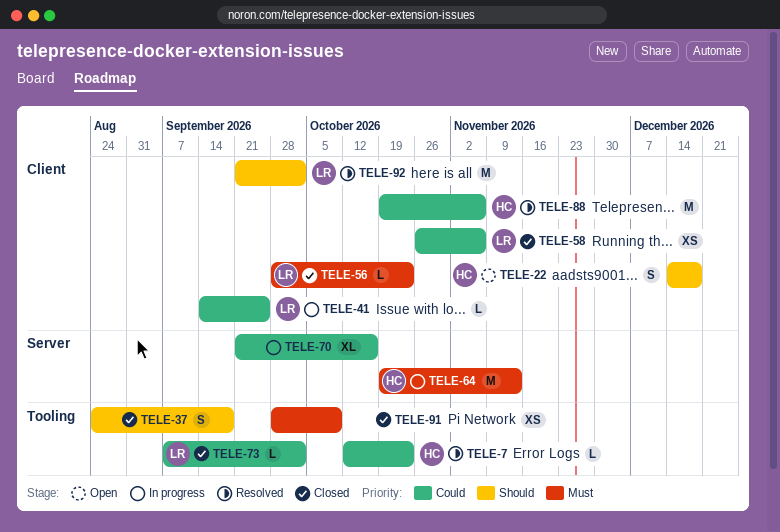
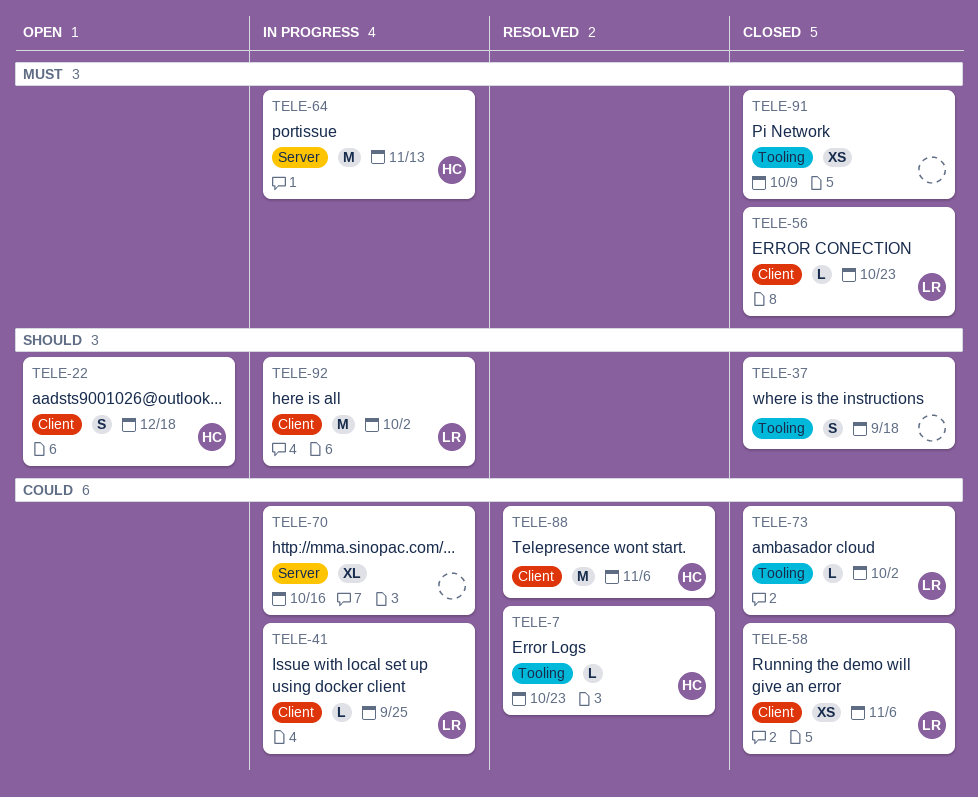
TELE-92, status: Resolved -> In progress

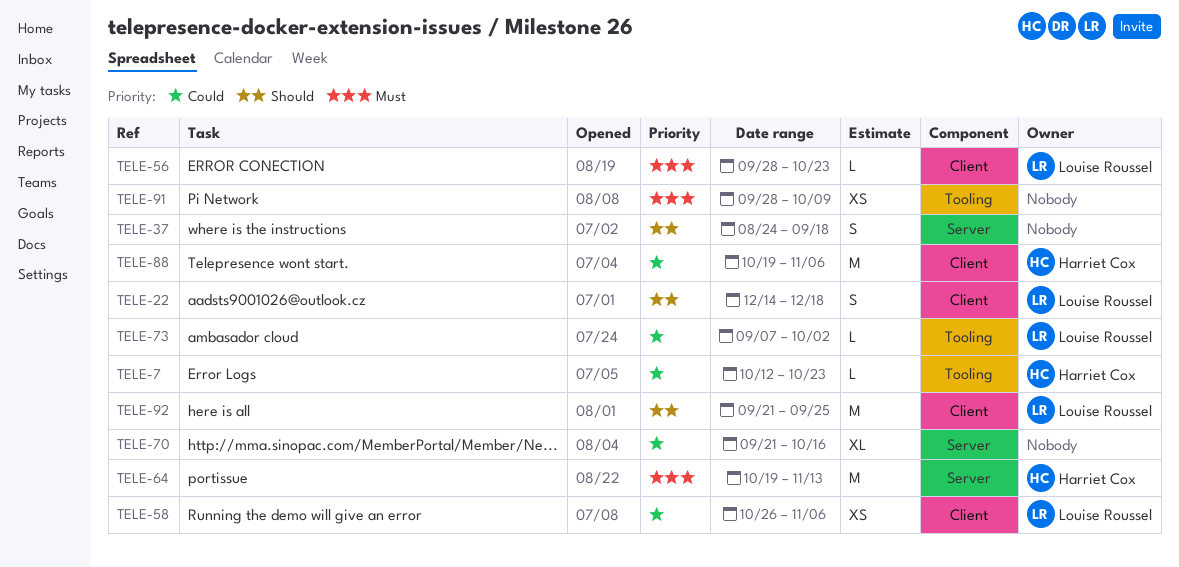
TELE-22, owner: Harriet Cox -> Louise Roussel
TELE-37, label: Tooling -> Server
TELE-41: present -> none
TELE-92, due: Oct 2 -> Sep 25

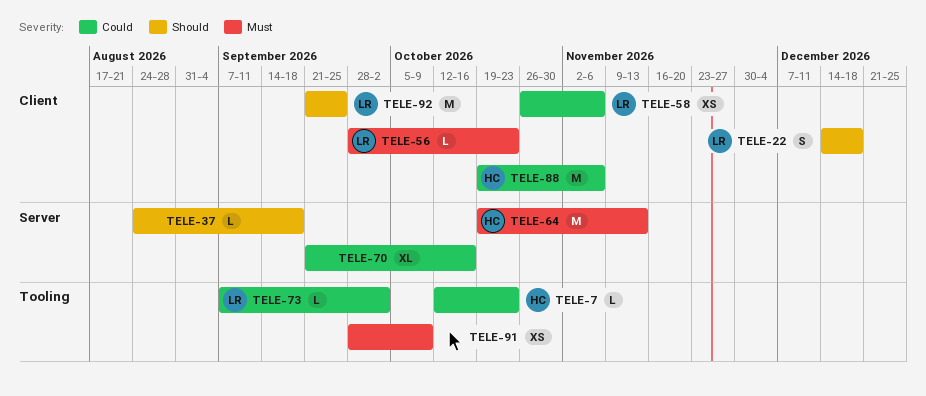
TELE-37, estimate: S -> L

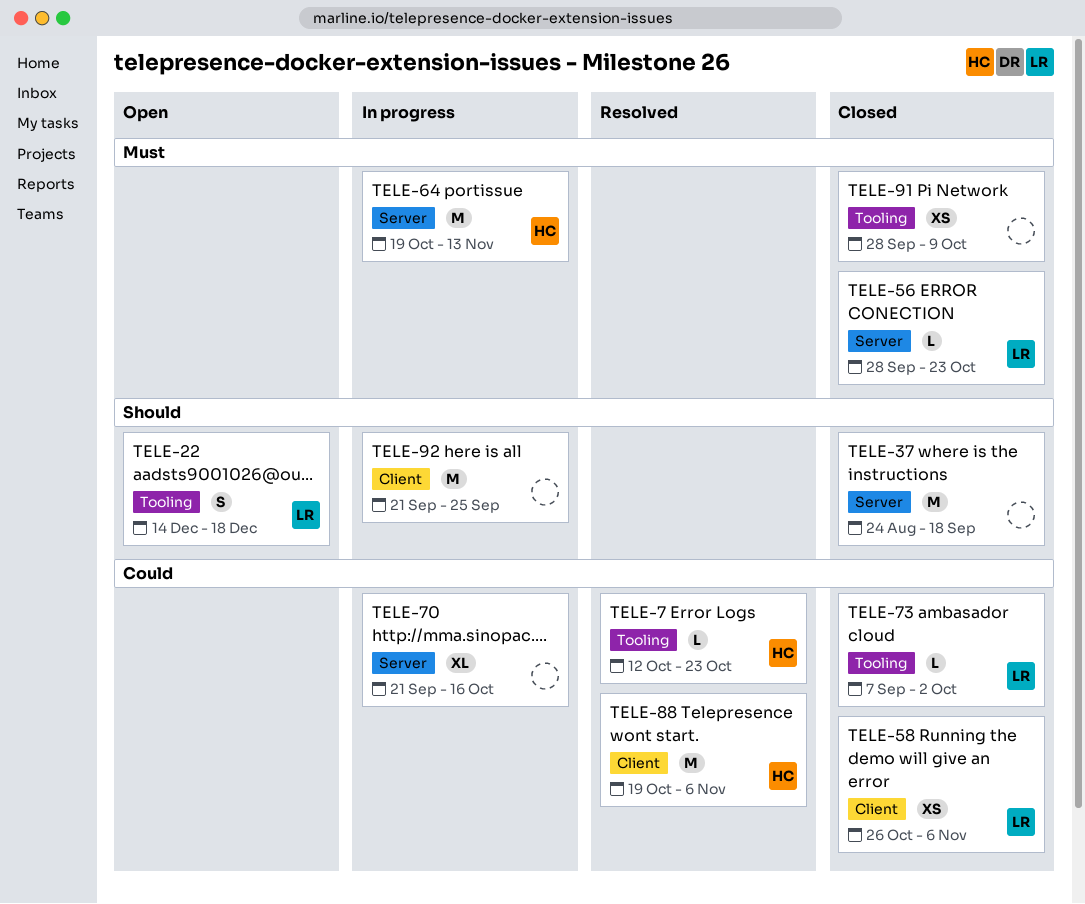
TELE-22, label: Client -> Tooling
TELE-37, estimate: L -> M
TELE-56, label: Client -> Server
TELE-92, owner: LR -> none

